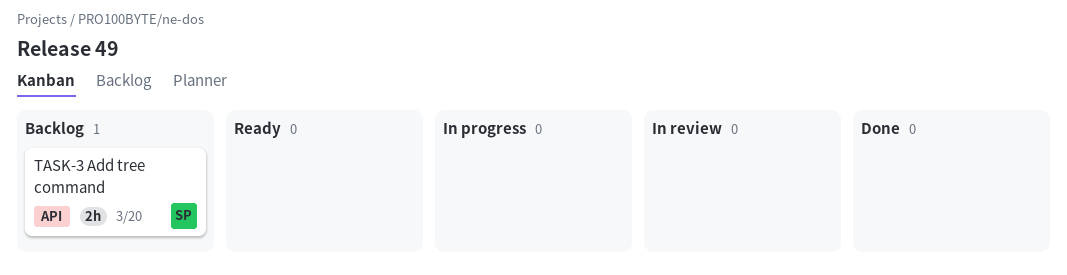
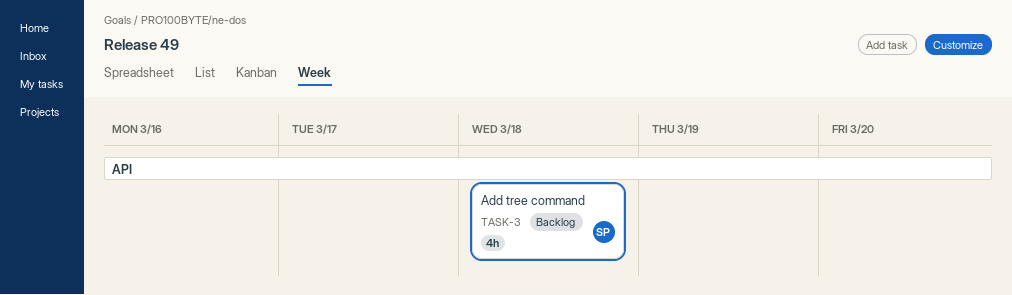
TASK-3, estimate: 2h -> 4h
TASK-3, due: Mar 20 -> Mar 18

